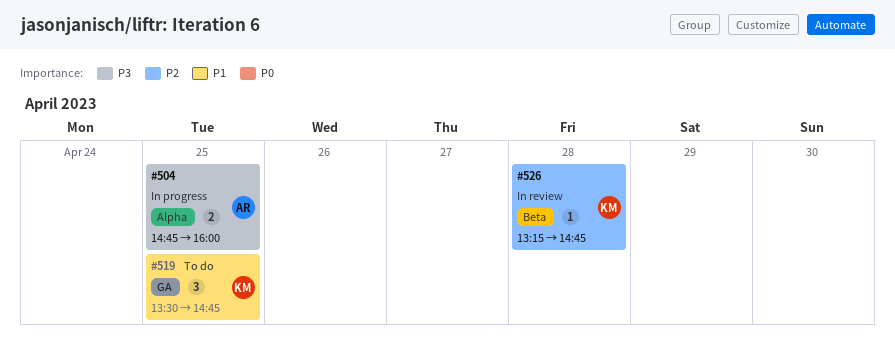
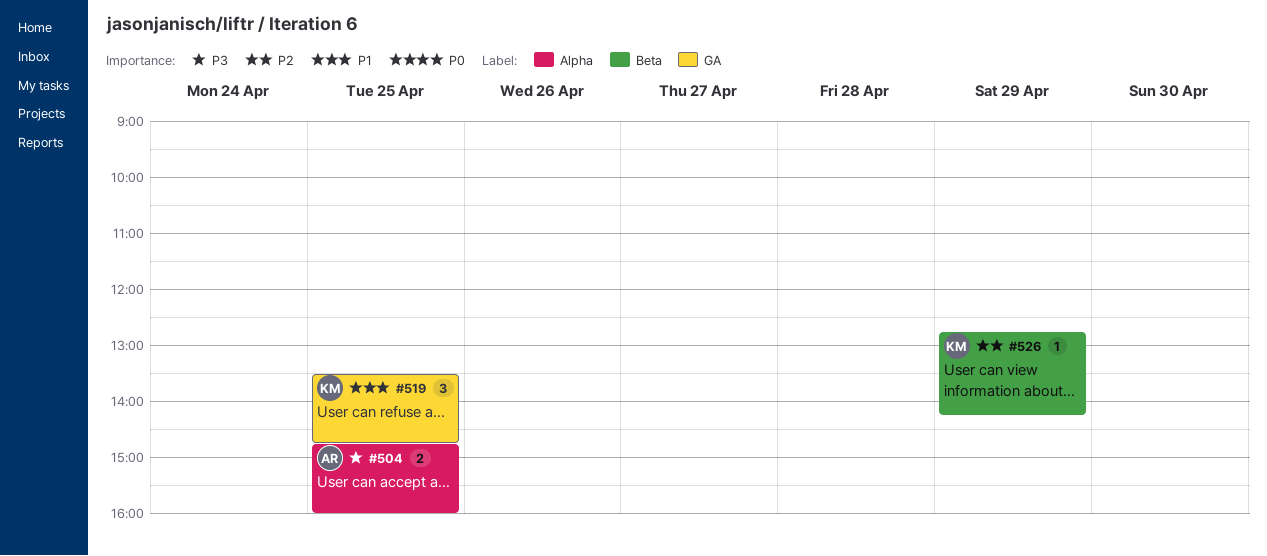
#526, day: Apr 28 -> Apr 29
#526, begins: 13:15 -> 12:45
#526, ends: 14:45 -> 14:15

